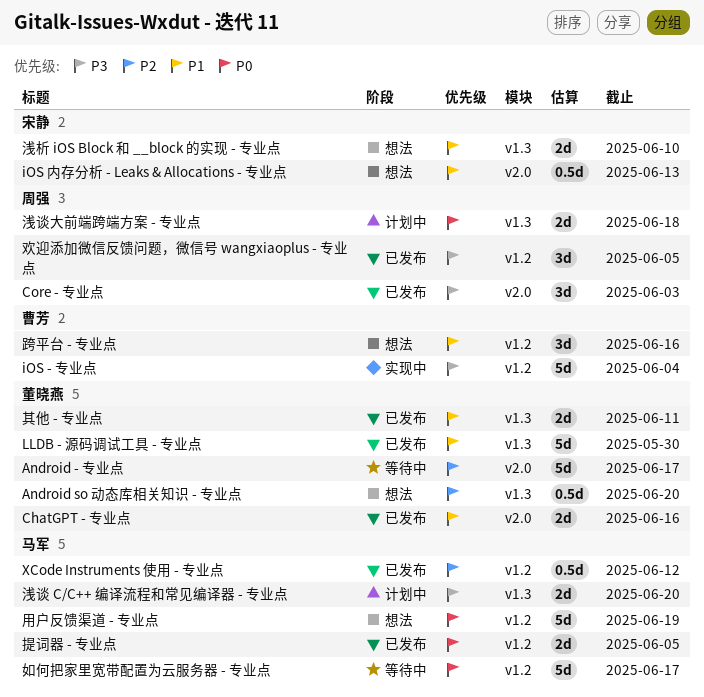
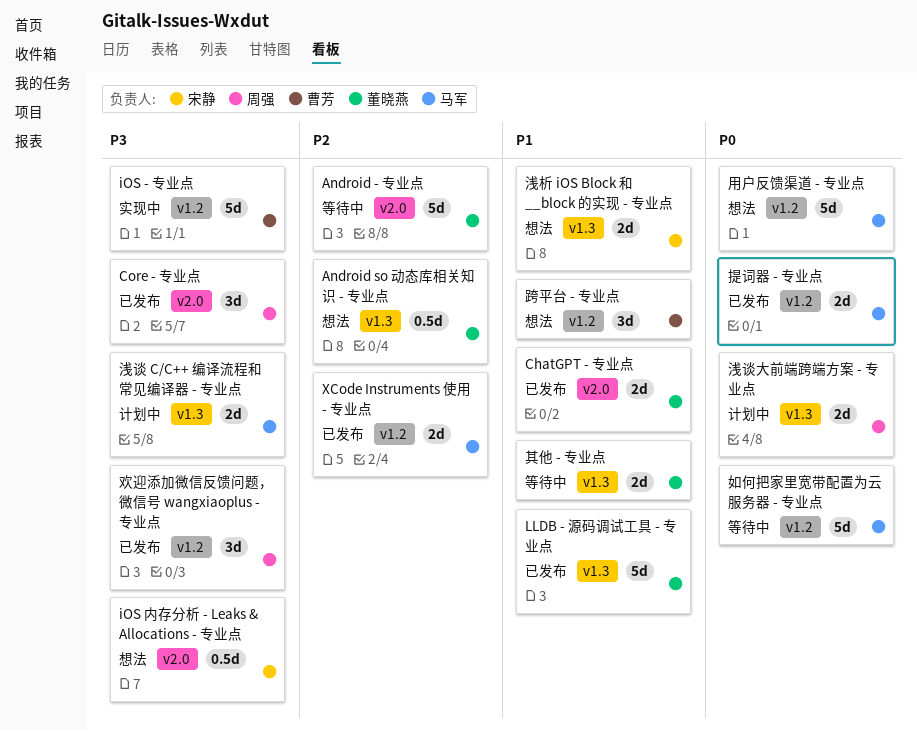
iOS 内存分析 - Leaks & Allocations - 专业点, priority: P1 -> P3
XCode Instruments 使用 - 专业点, estimate: 0.5d -> 2d
其他 - 专业点, status: 已发布 -> 等待中

